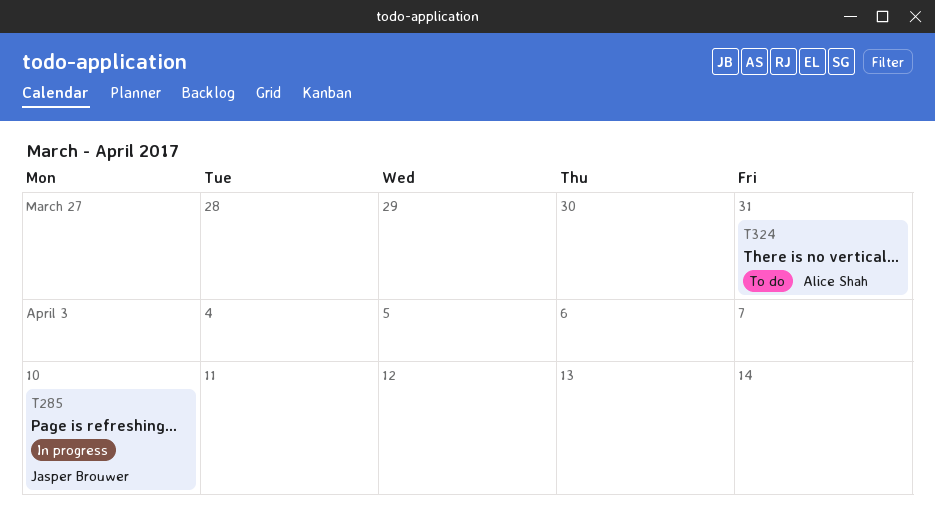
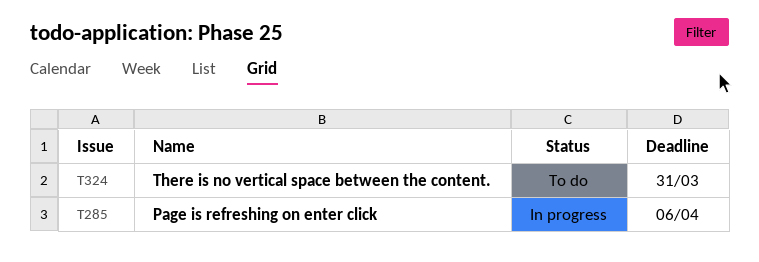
T285, due: Apr 10 -> Apr 6

